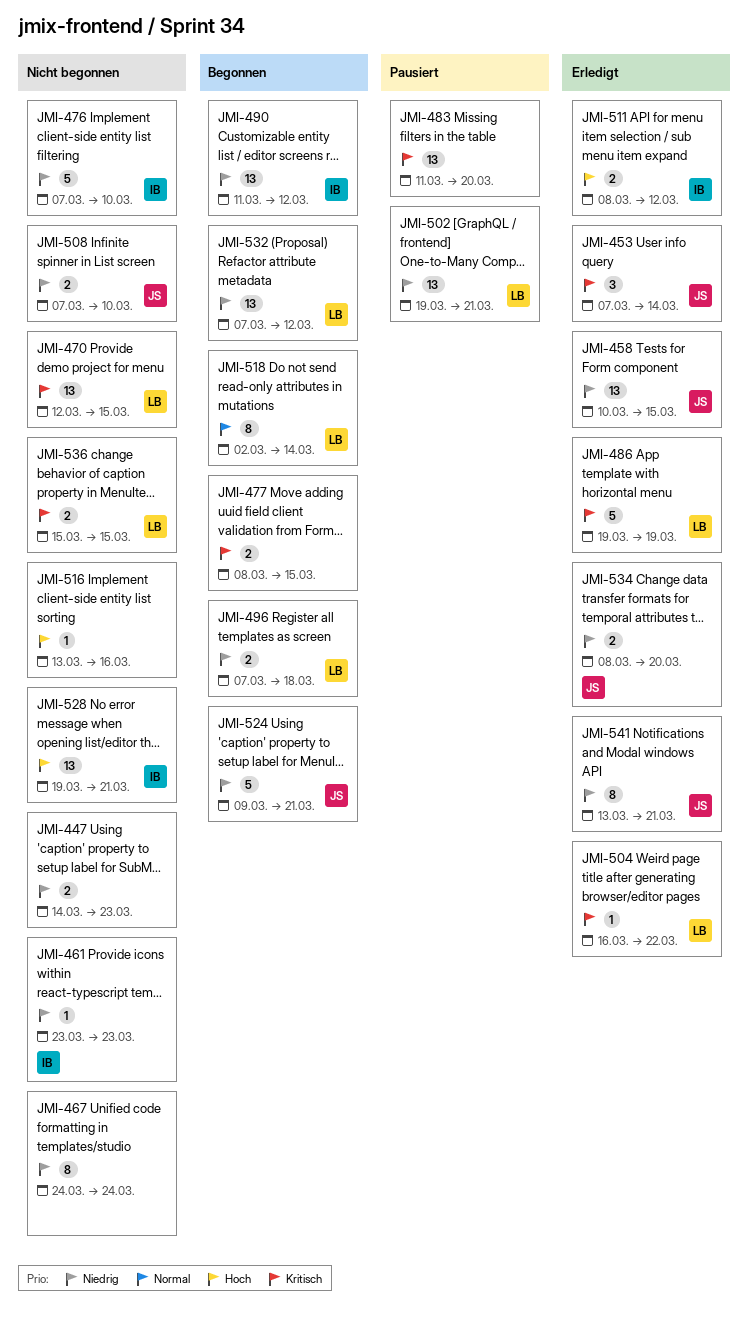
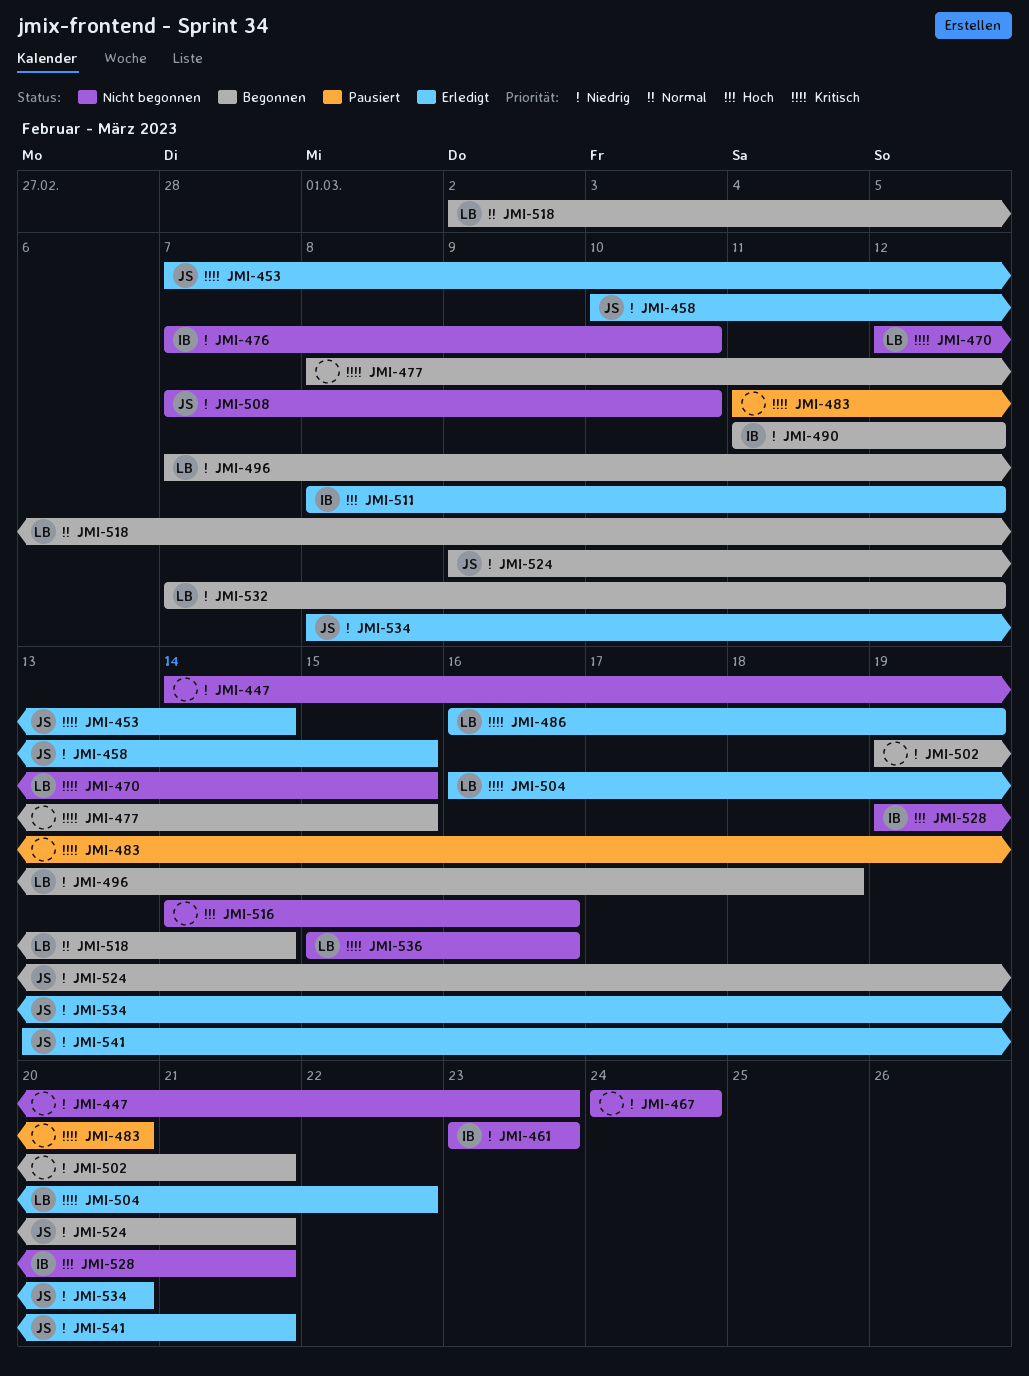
JMI-486, start: Mar 19 -> Mar 16
JMI-502, status: Pausiert -> Begonnen
JMI-502, owner: LB -> none
JMI-516, start: Mar 13 -> Mar 14
JMI-536, due: Mar 15 -> Mar 16

